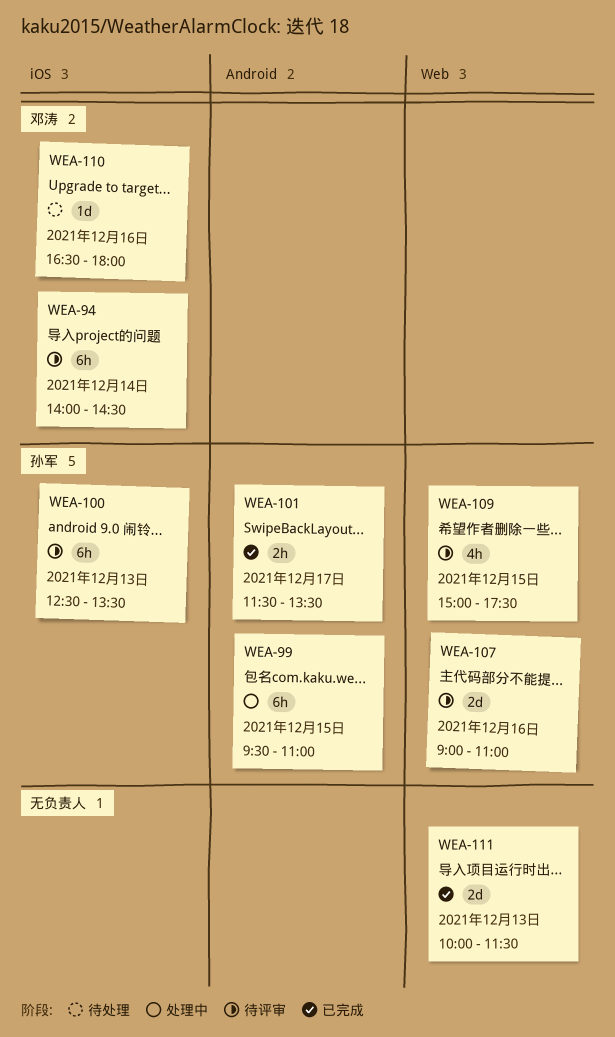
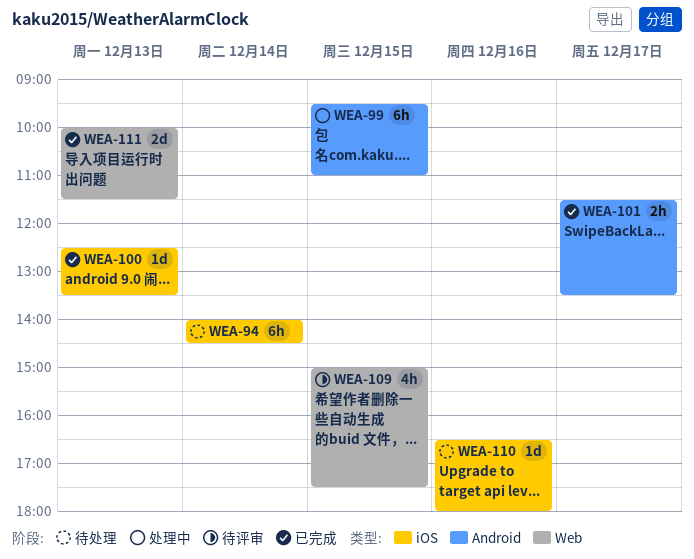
WEA-94, status: 待评审 -> 待处理
WEA-100, status: 待评审 -> 已完成
WEA-100, estimate: 6h -> 1d
WEA-107: present -> none

